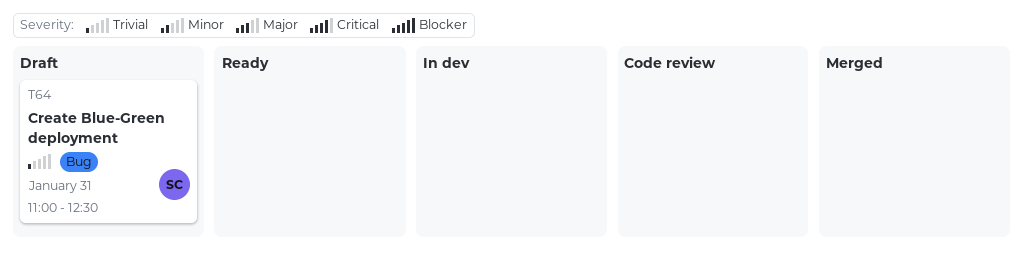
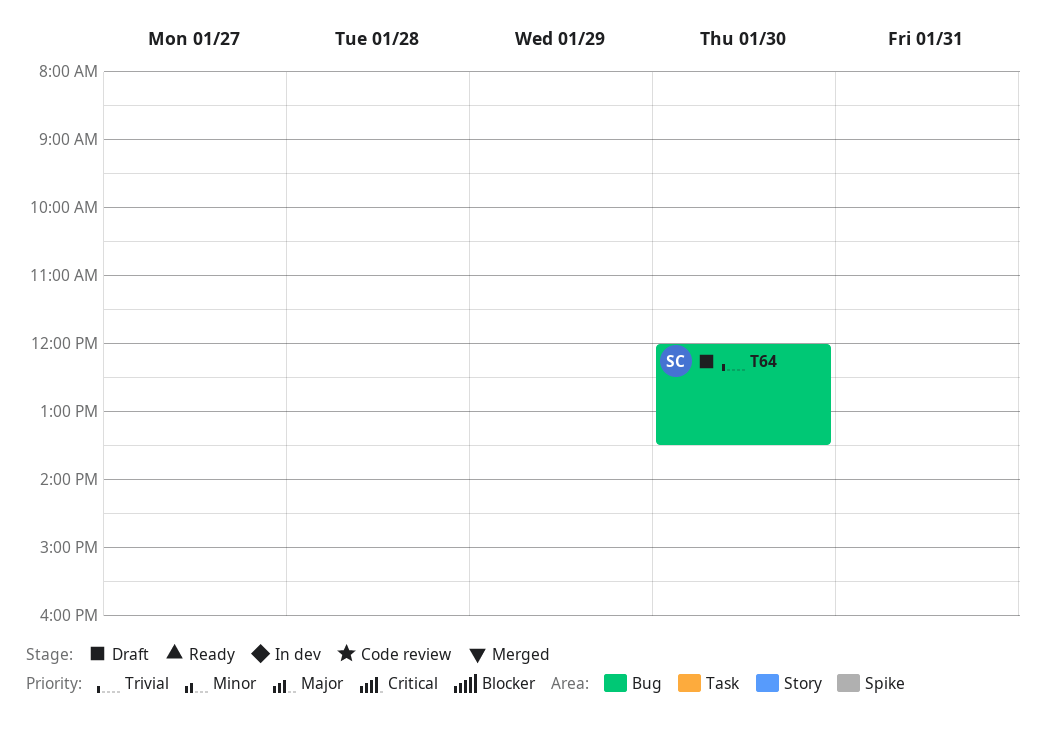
T64, day: Jan 31 -> Jan 30
T64, begins: 11:00 -> 12:00
T64, ends: 12:30 -> 13:30

